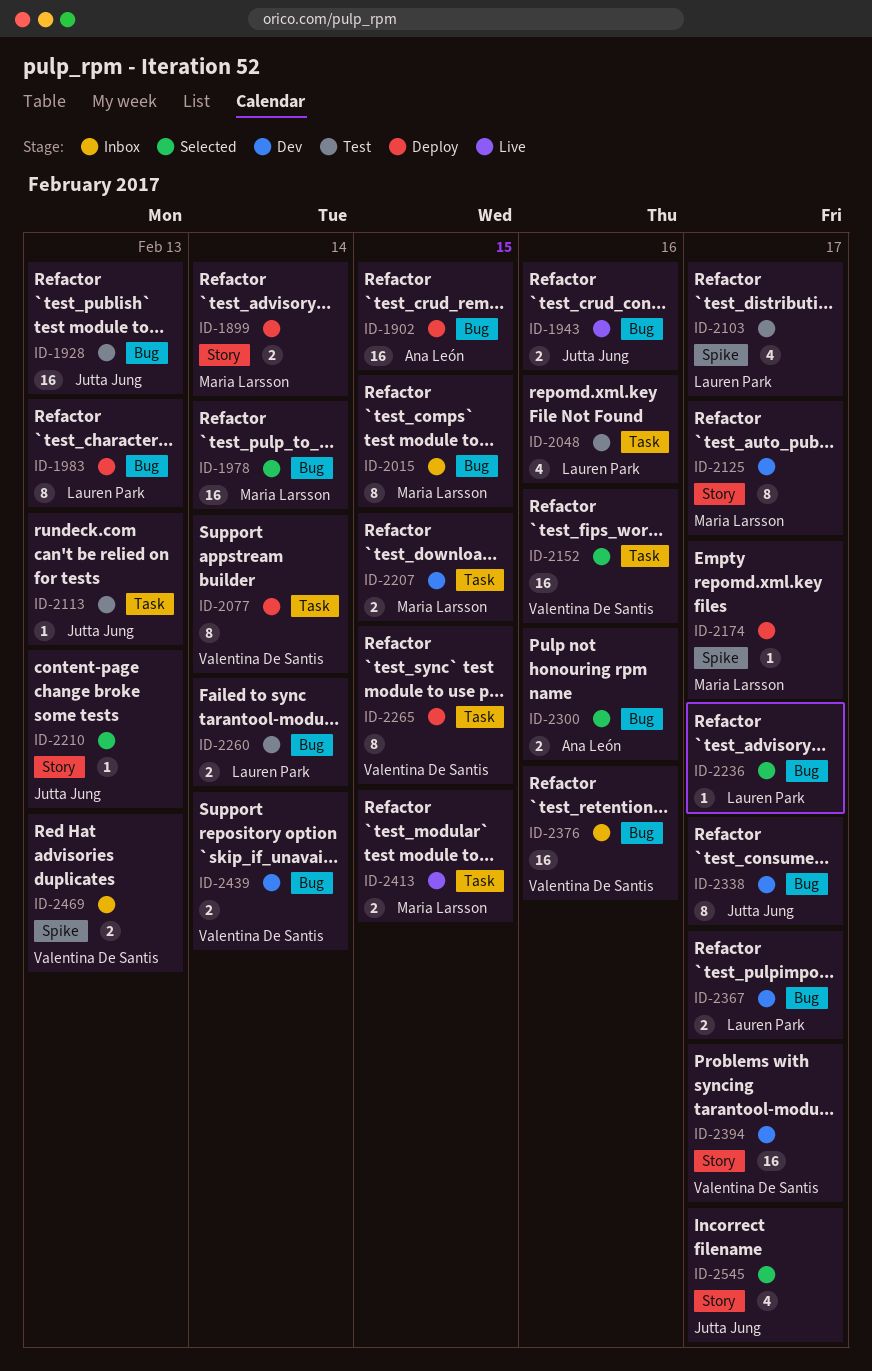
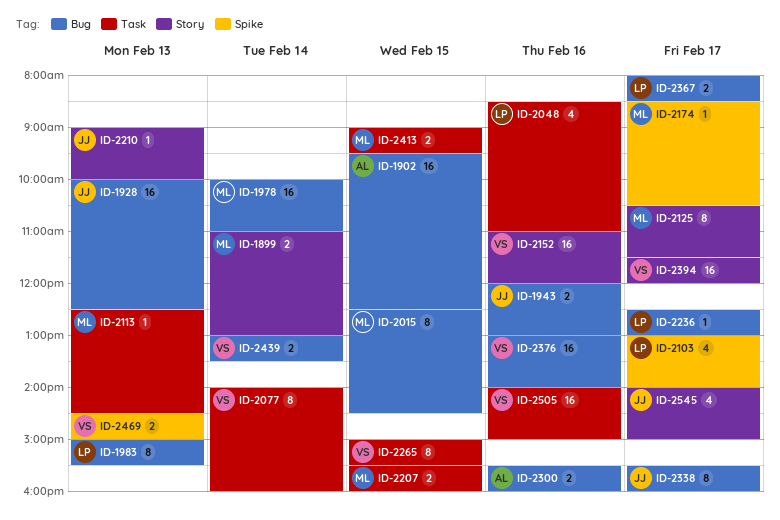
ID-2113, owner: Jutta Jung -> Maria Larsson
ID-2152, label: Task -> Story
ID-2260: present -> none
ID-2505: none -> present

